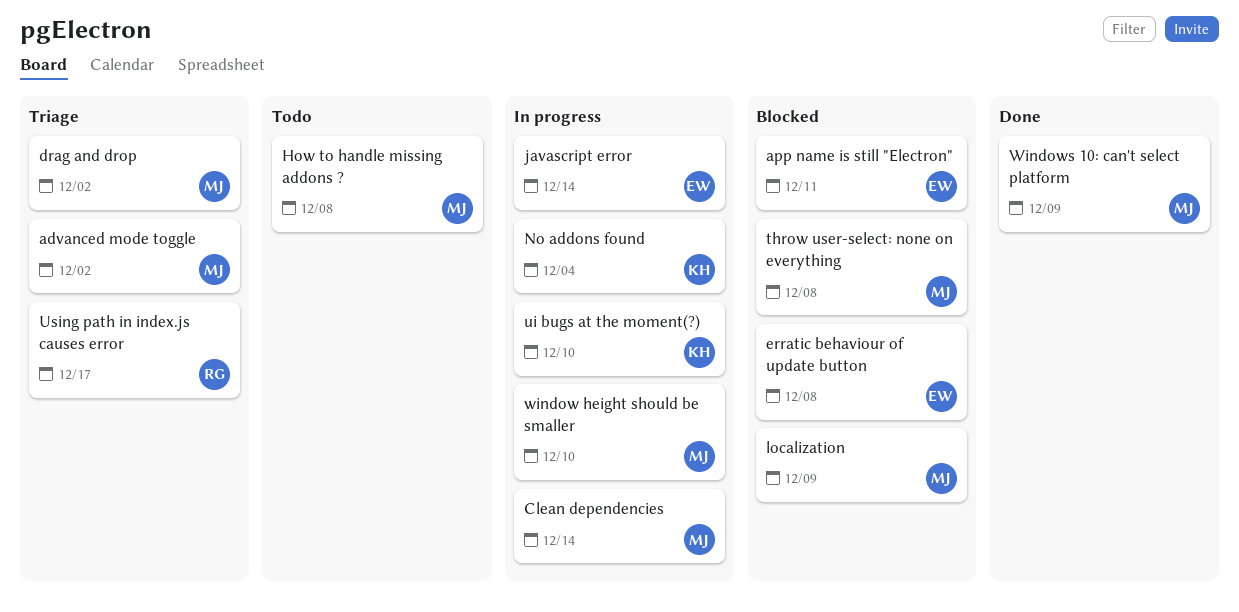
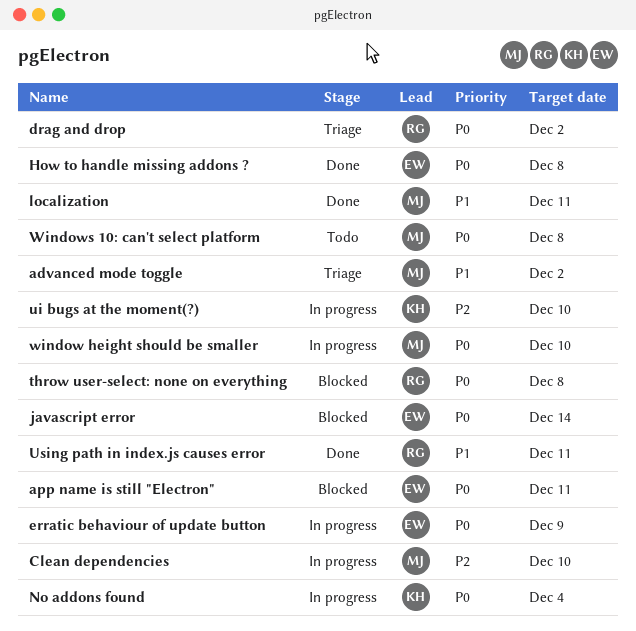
Clean dependencies, due: Dec 14 -> Dec 10
drag and drop, owner: MJ -> RG
erratic behaviour of update button, status: Blocked -> In progress
erratic behaviour of update button, due: Dec 8 -> Dec 9
How to handle missing addons ?, status: Todo -> Done
How to handle missing addons ?, owner: MJ -> EW
javascript error, status: In progress -> Blocked
localization, status: Blocked -> Done
localization, due: Dec 9 -> Dec 11
throw user-select: none on everything, owner: MJ -> RG
Using path in index.js causes error, status: Triage -> Done
Using path in index.js causes error, due: Dec 17 -> Dec 11
Windows 10: can't select platform, status: Done -> Todo
Windows 10: can't select platform, due: Dec 9 -> Dec 8

